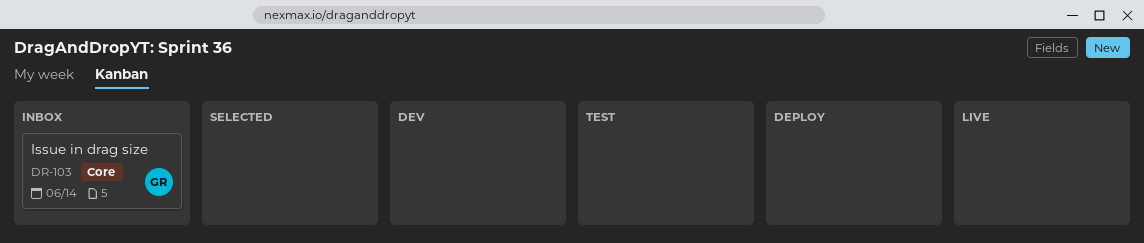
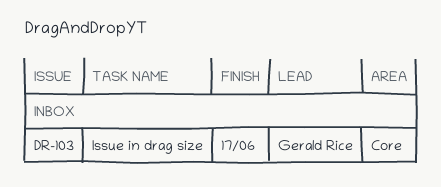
DR-103, due: Jun 14 -> Jun 17

